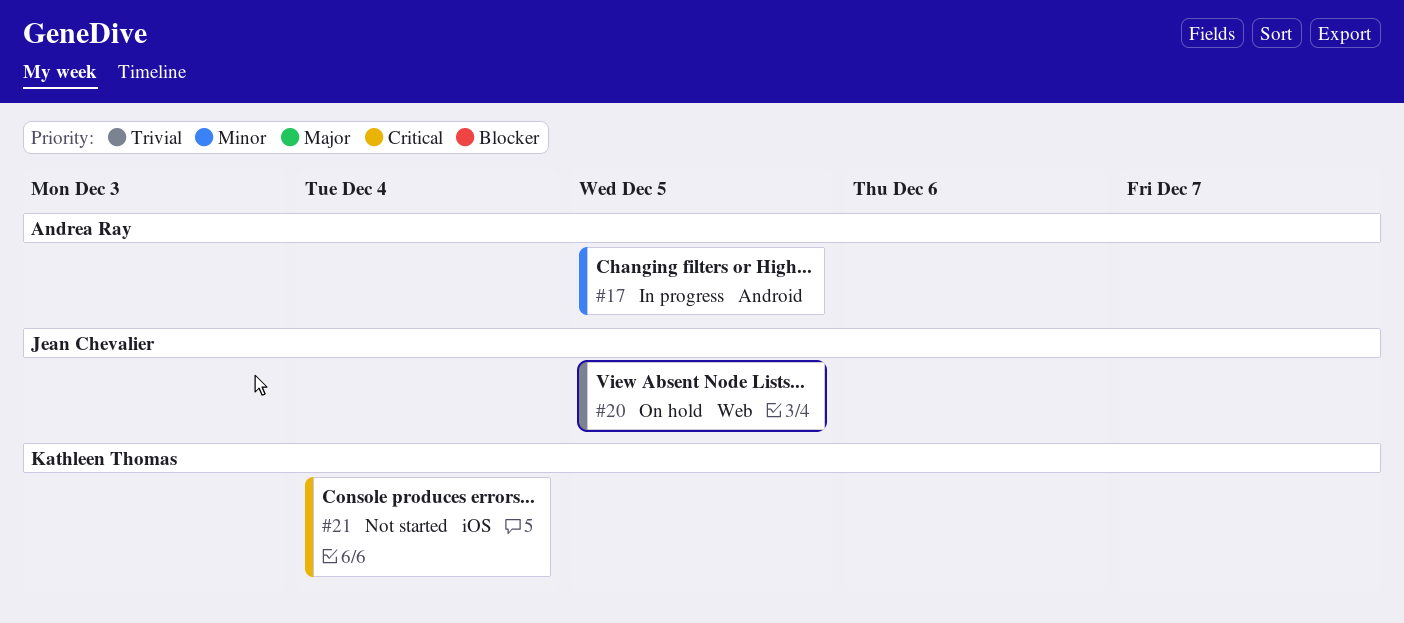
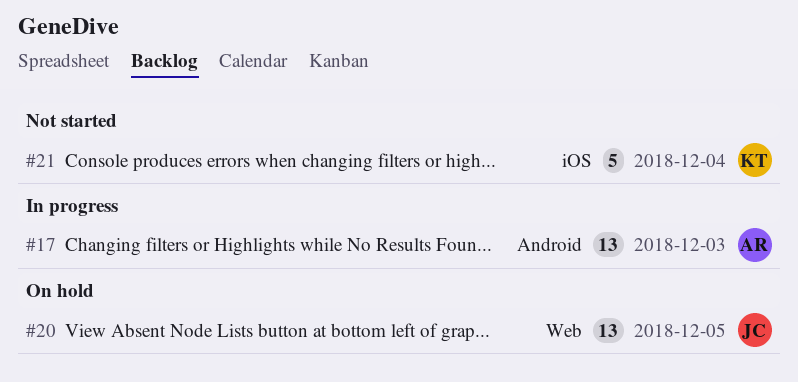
#17, due: Dec 5 -> Dec 3

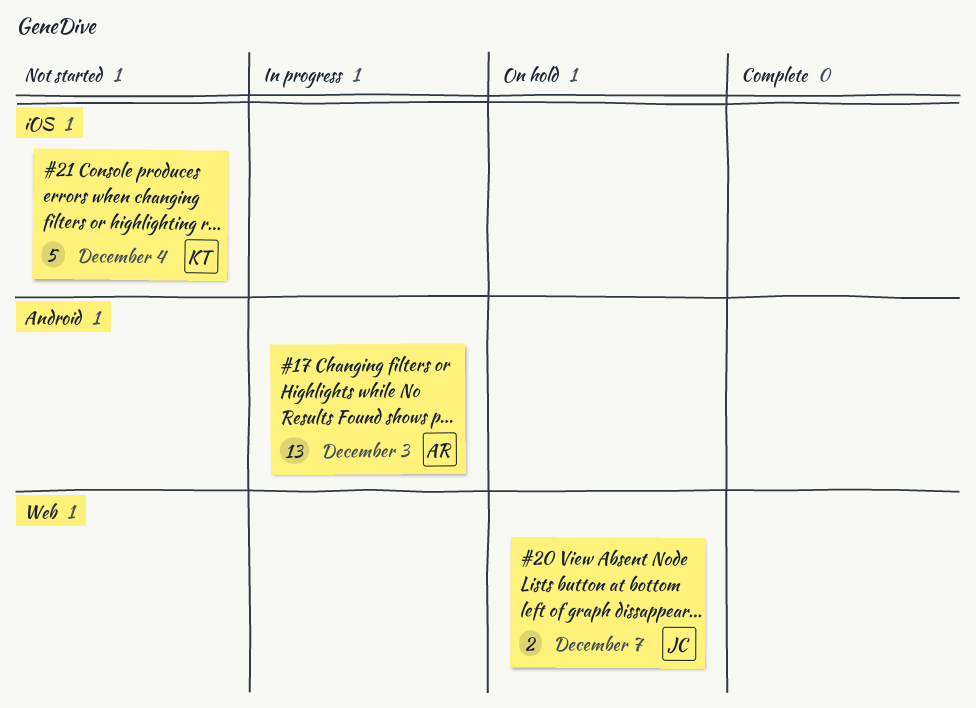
#20, estimate: 13 -> 2
#20, due: Dec 5 -> Dec 7

